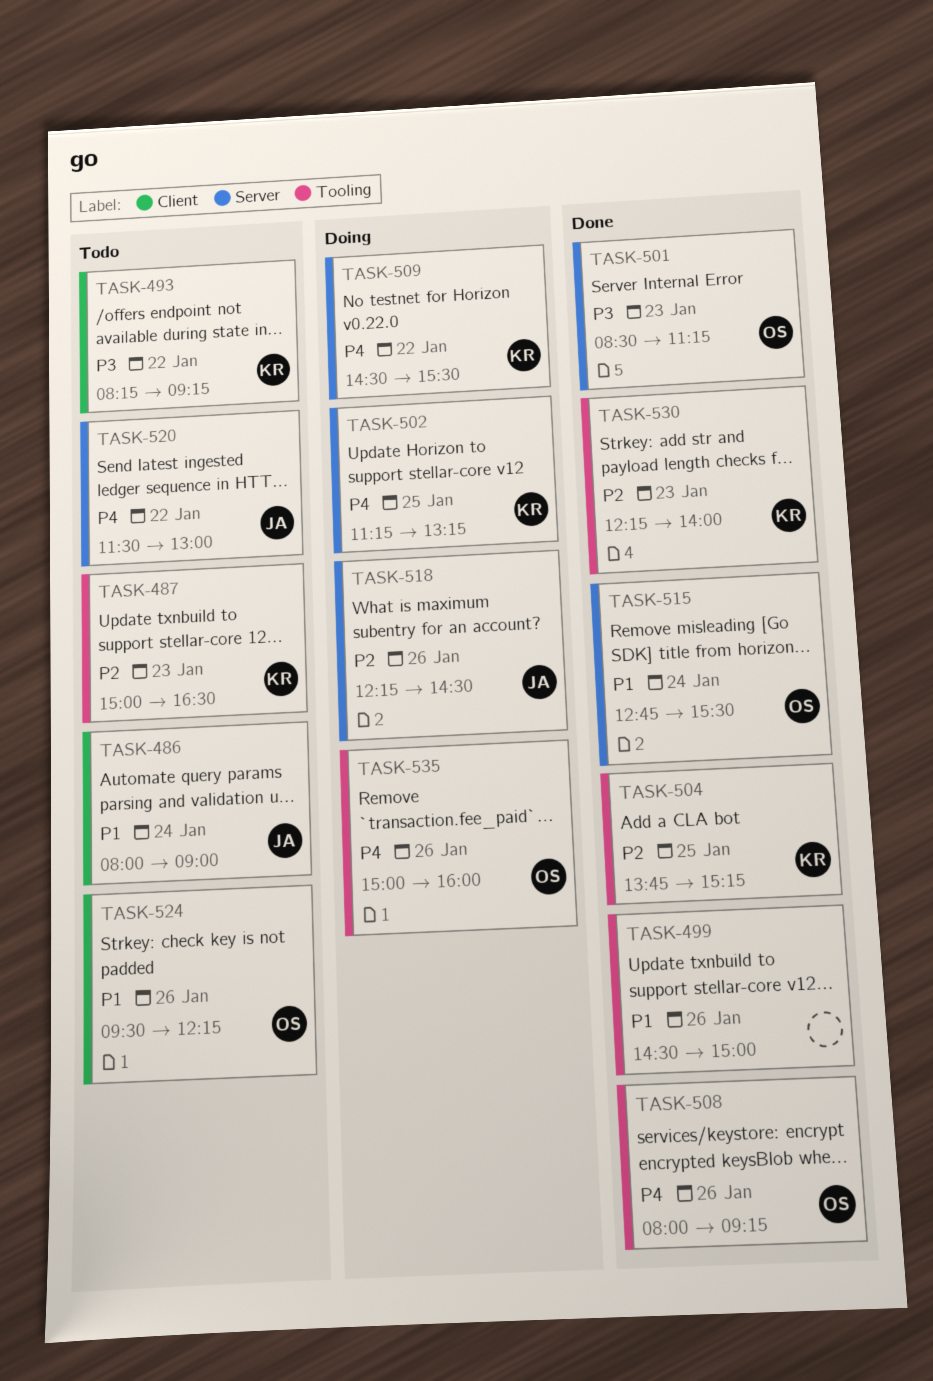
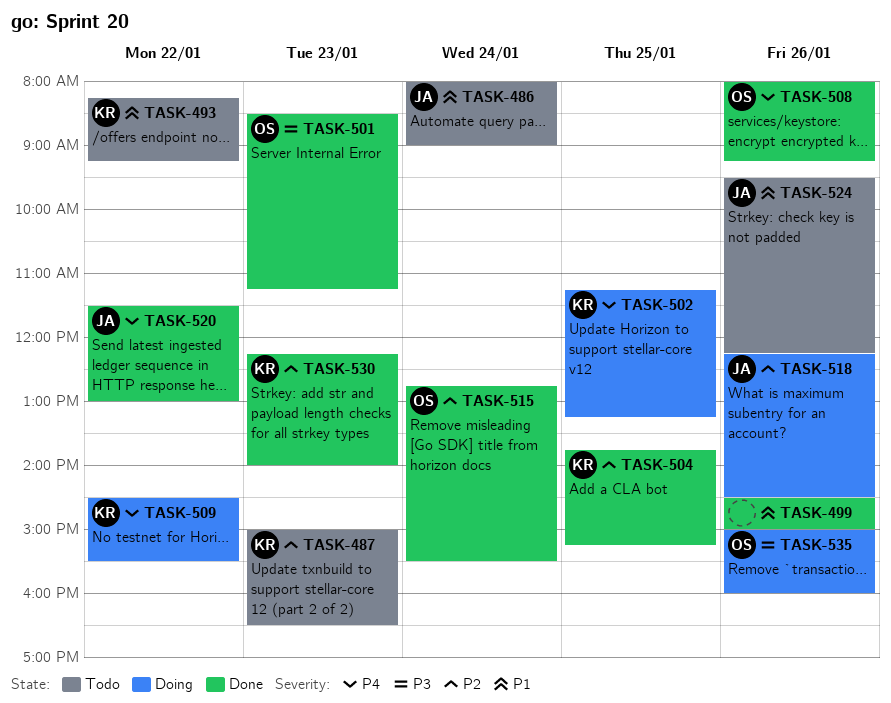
TASK-493, priority: P3 -> P1
TASK-515, priority: P1 -> P2
TASK-520, status: Todo -> Done
TASK-524, owner: OS -> JA
TASK-535, priority: P4 -> P3

